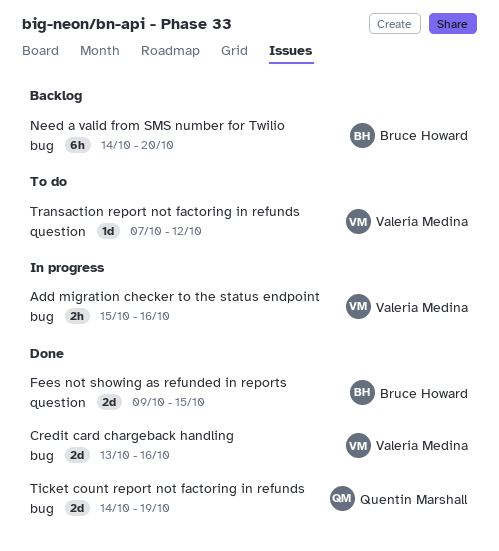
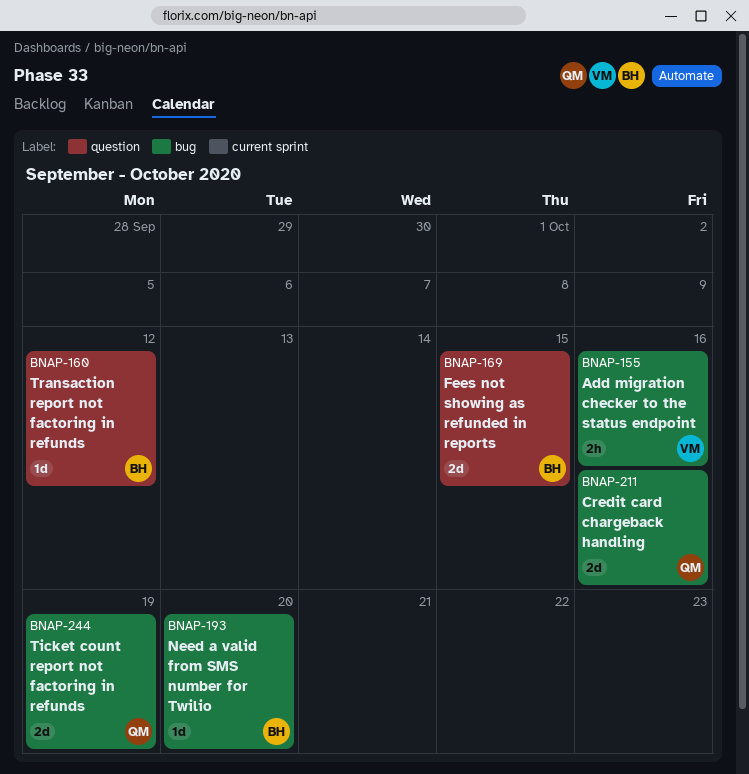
Credit card chargeback handling, owner: Valeria Medina -> Quentin Marshall
Need a valid from SMS number for Twilio, estimate: 6h -> 1d
Transaction report not factoring in refunds, owner: Valeria Medina -> Bruce Howard

